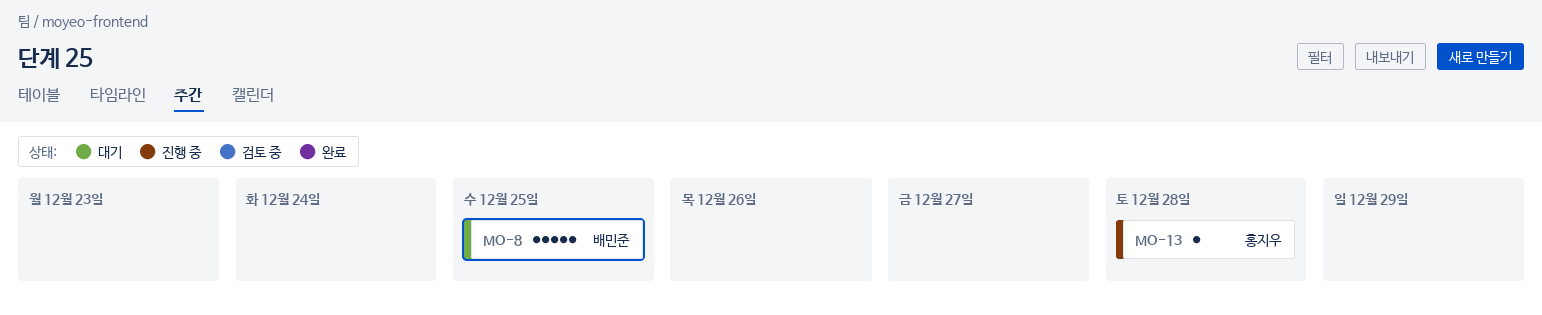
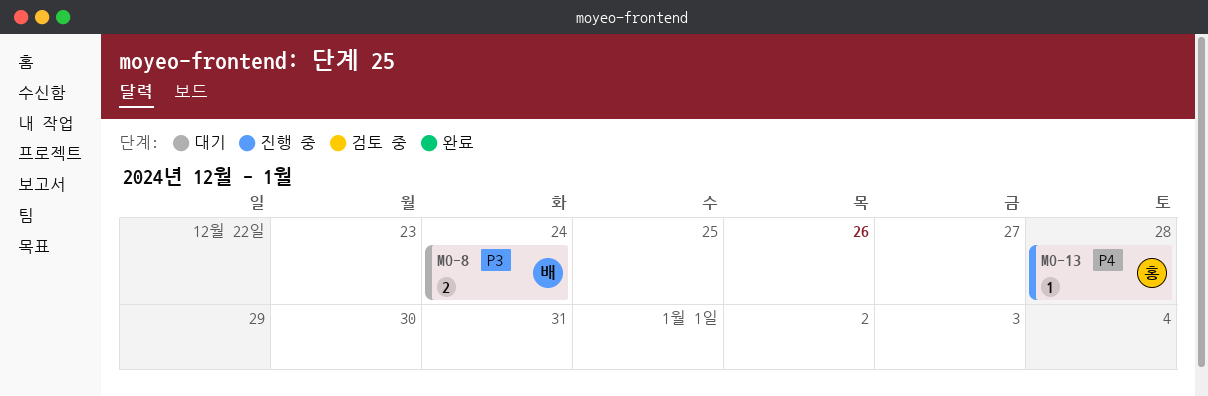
MO-8, estimate: 5 -> 2
MO-8, due: Dec 25 -> Dec 24

